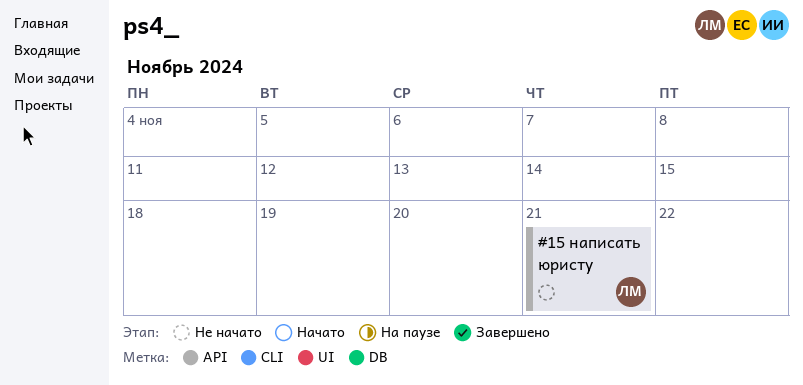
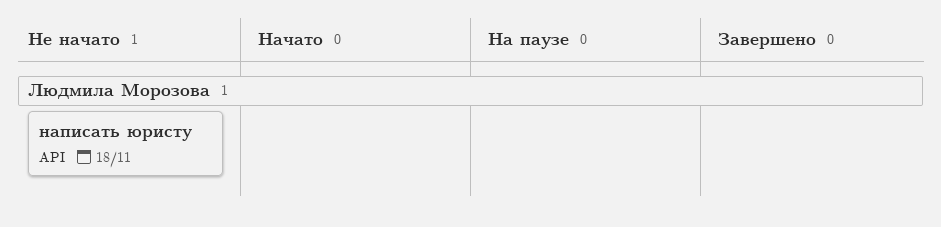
написать юристу, due: Nov 21 -> Nov 18

